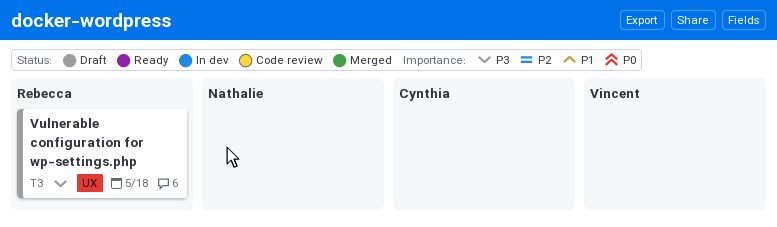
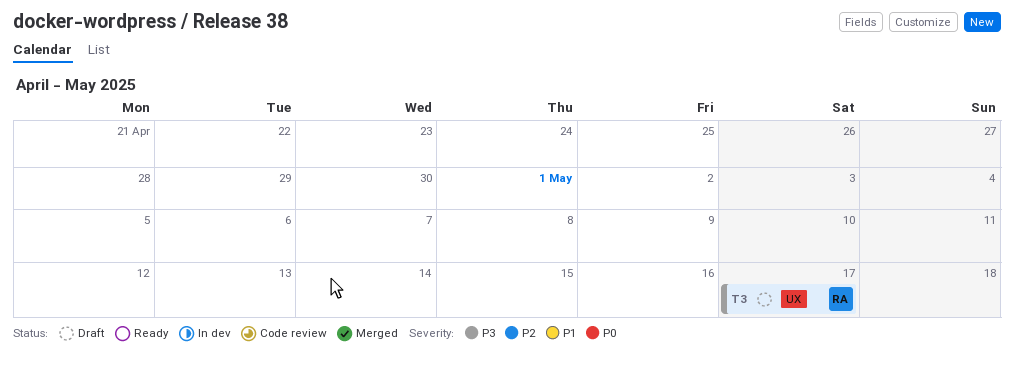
T3, due: May 18 -> May 17

